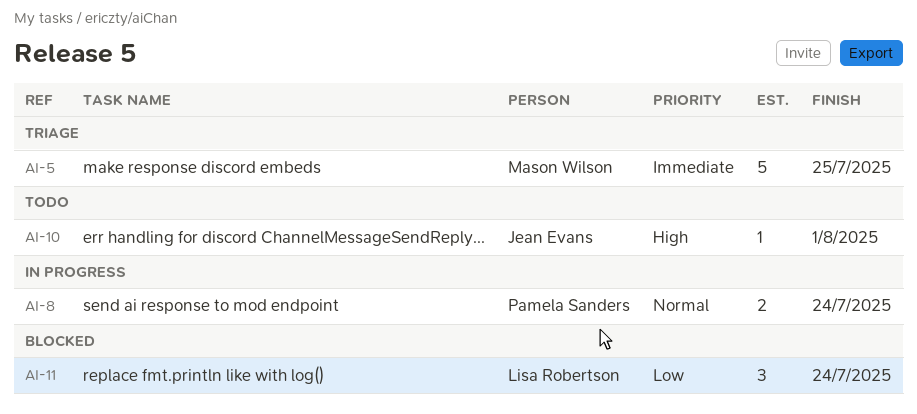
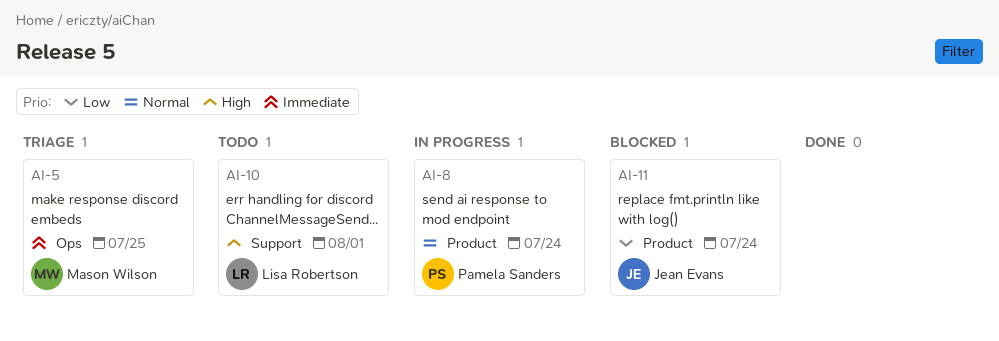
AI-10, owner: Jean Evans -> Lisa Robertson
AI-11, owner: Lisa Robertson -> Jean Evans

